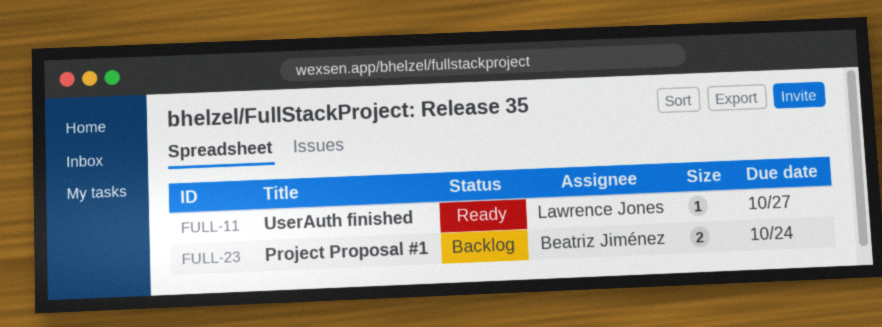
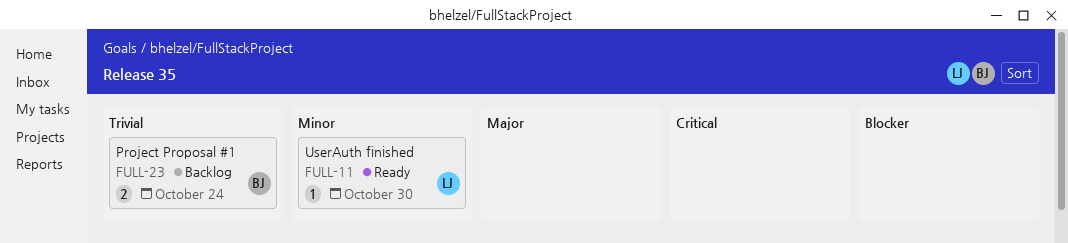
FULL-11, due: Oct 27 -> Oct 30

